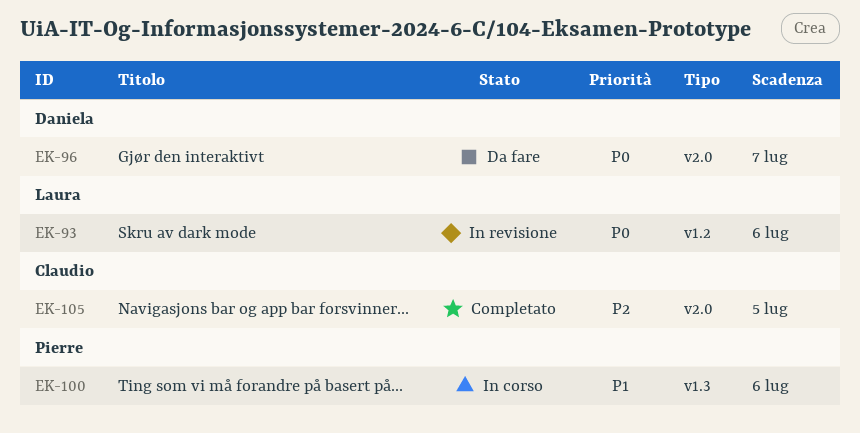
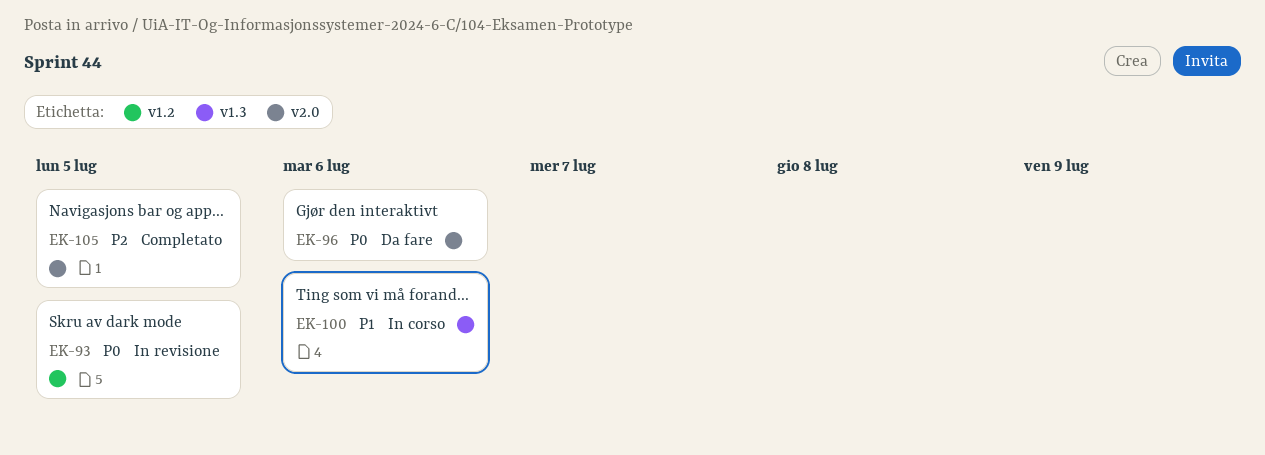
EK-93, due: Jul 6 -> Jul 5
EK-96, due: Jul 7 -> Jul 6

